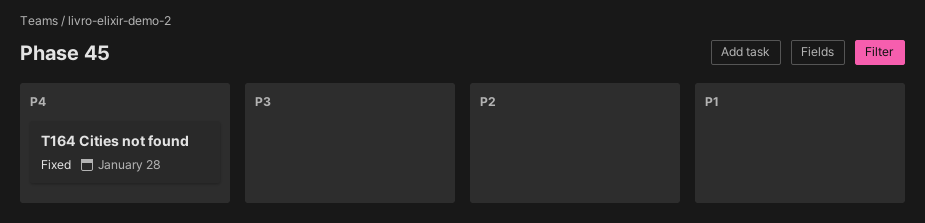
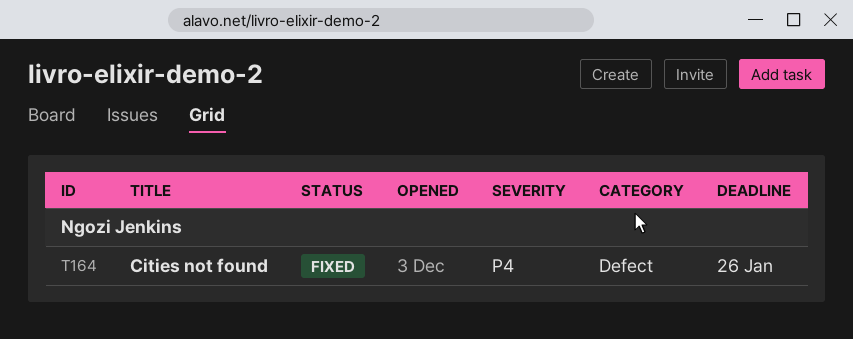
T164, due: Jan 28 -> Jan 26

